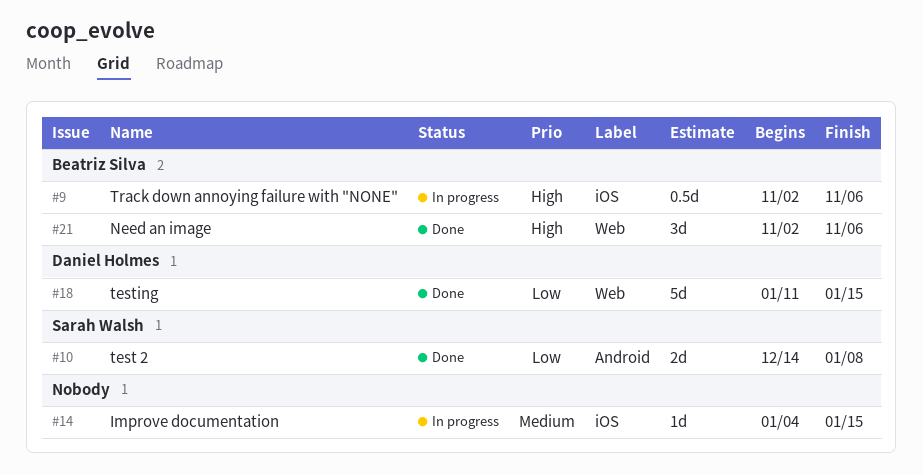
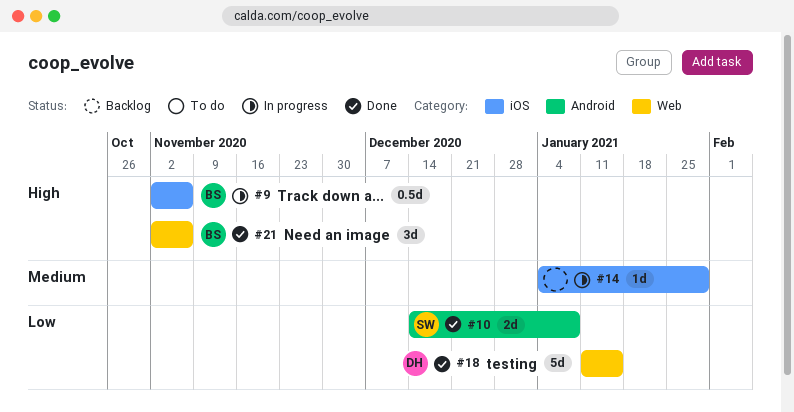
#14, due: Jan 15 -> Jan 29

